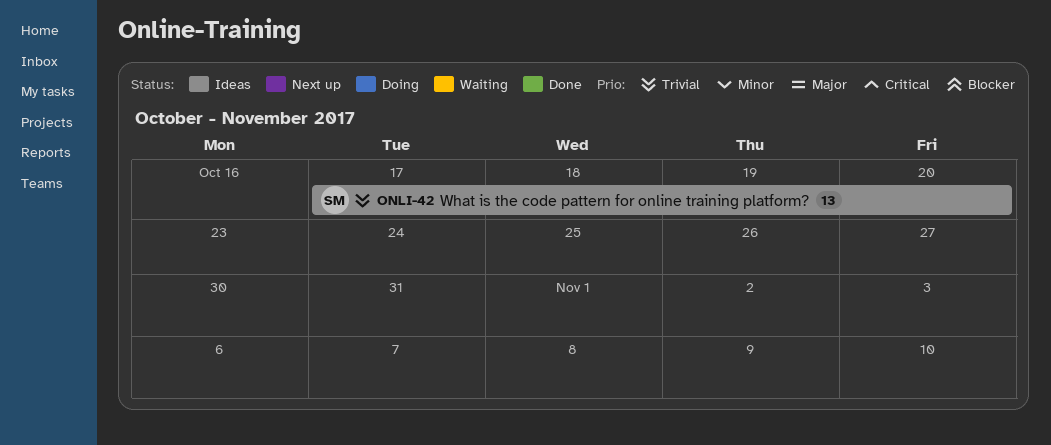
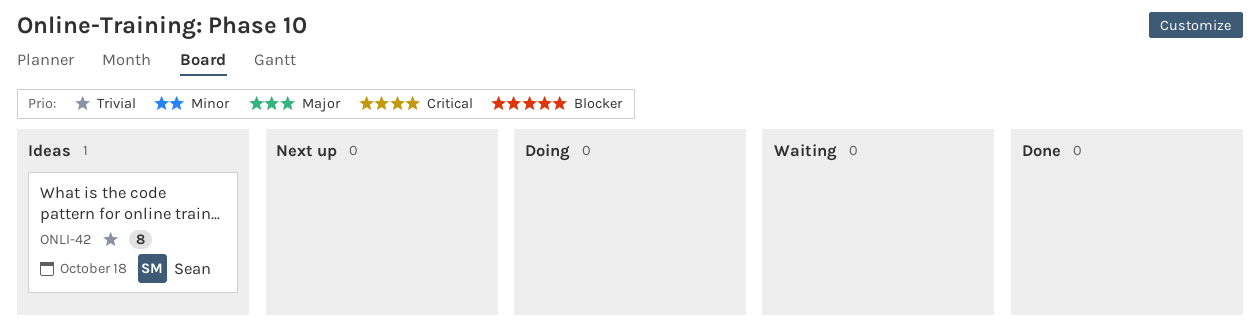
ONLI-42, estimate: 13 -> 8
ONLI-42, due: Oct 20 -> Oct 18

